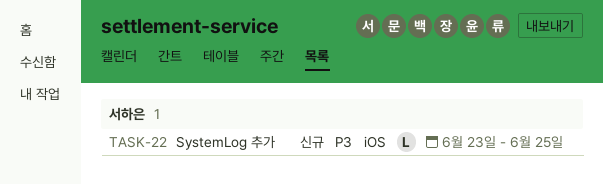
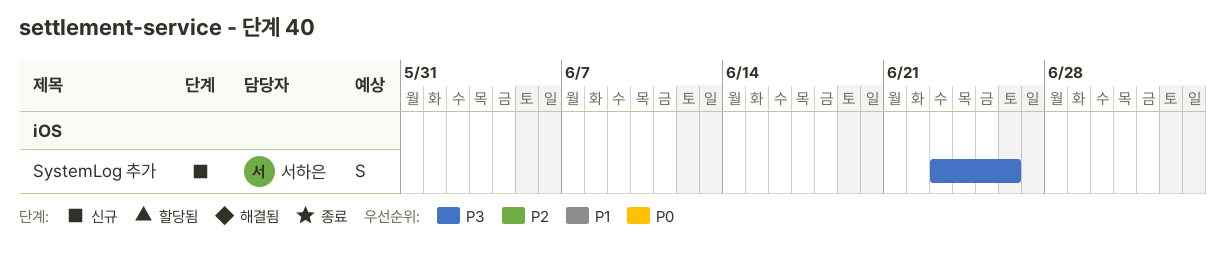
SystemLog 추가, estimate: L -> S
SystemLog 추가, due: Jun 25 -> Jun 26

